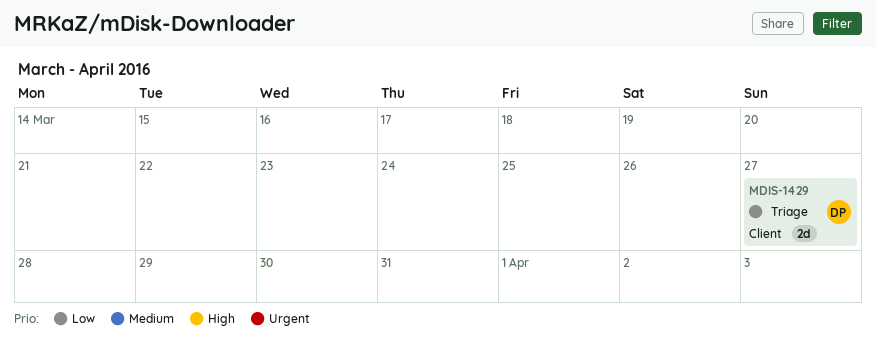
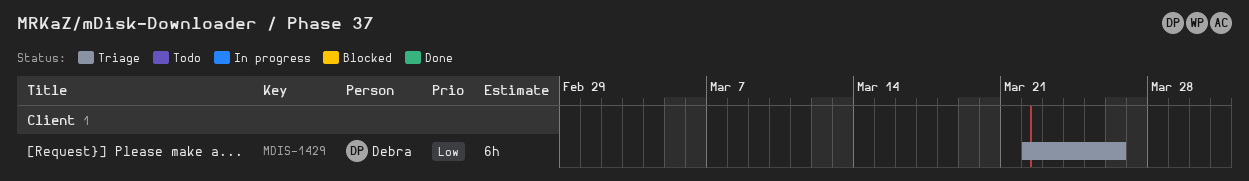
MDIS-1429, estimate: 2d -> 6h
MDIS-1429, due: Mar 27 -> Mar 26

